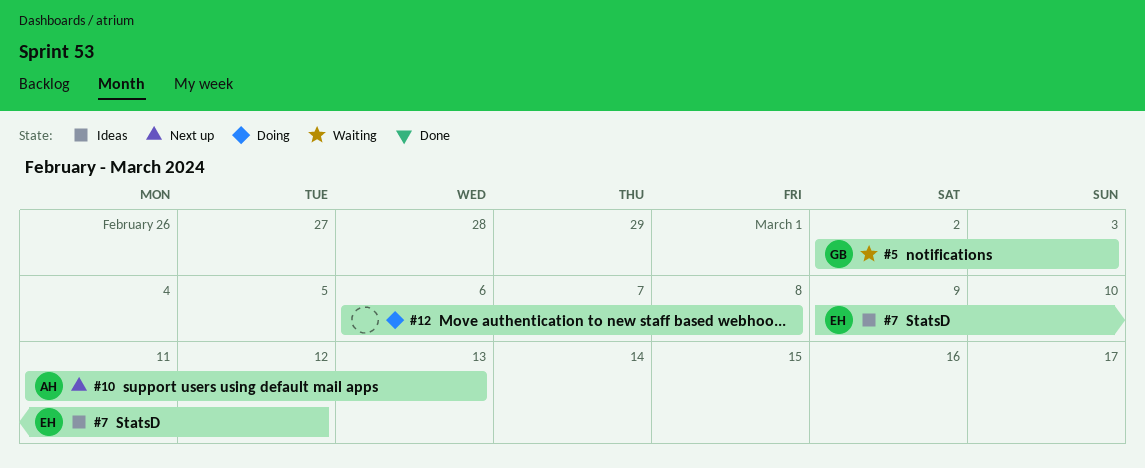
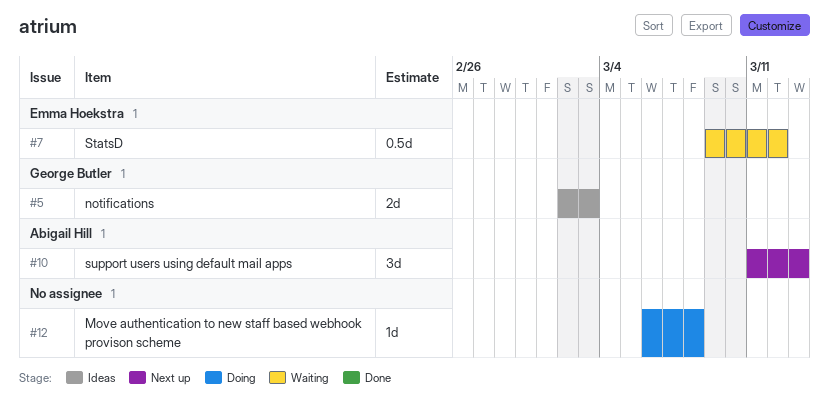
#5, status: Waiting -> Ideas
#7, status: Ideas -> Waiting

